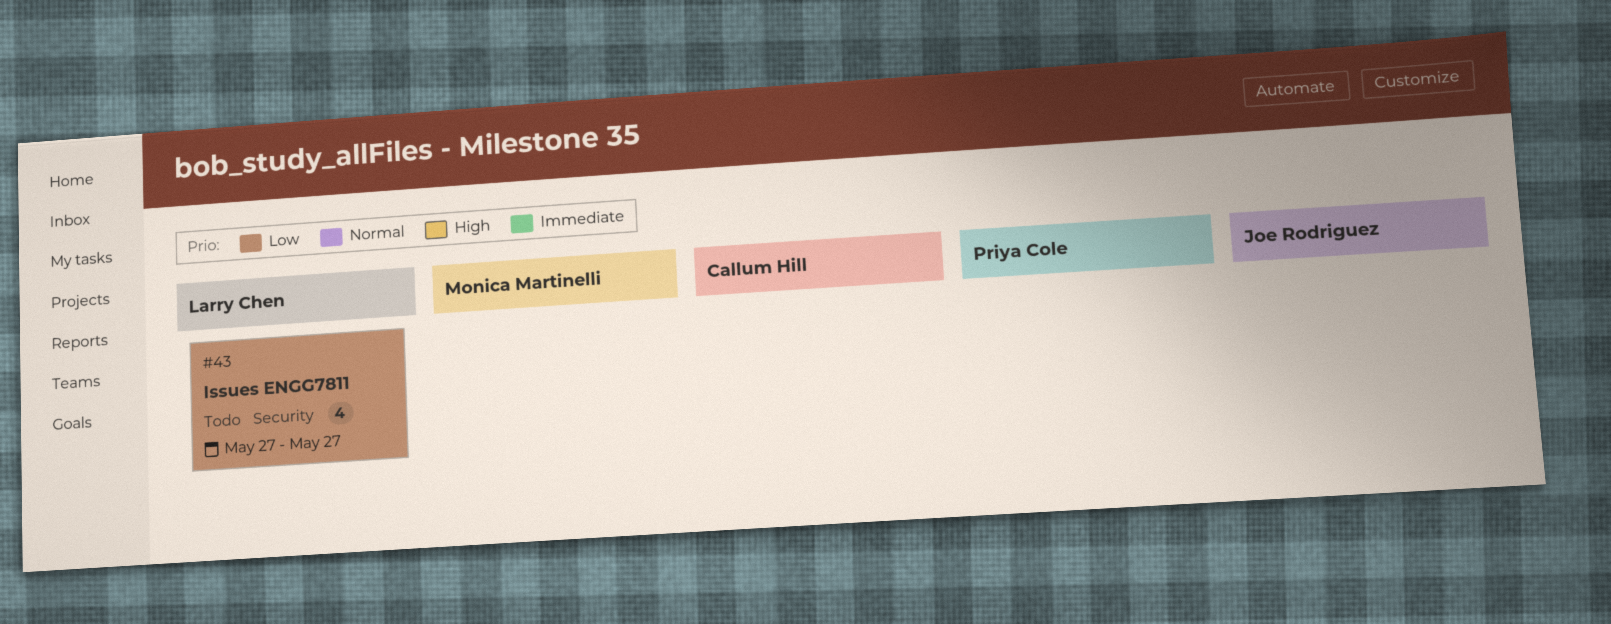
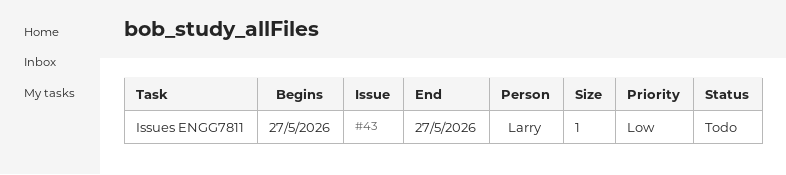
#43, estimate: 4 -> 1

